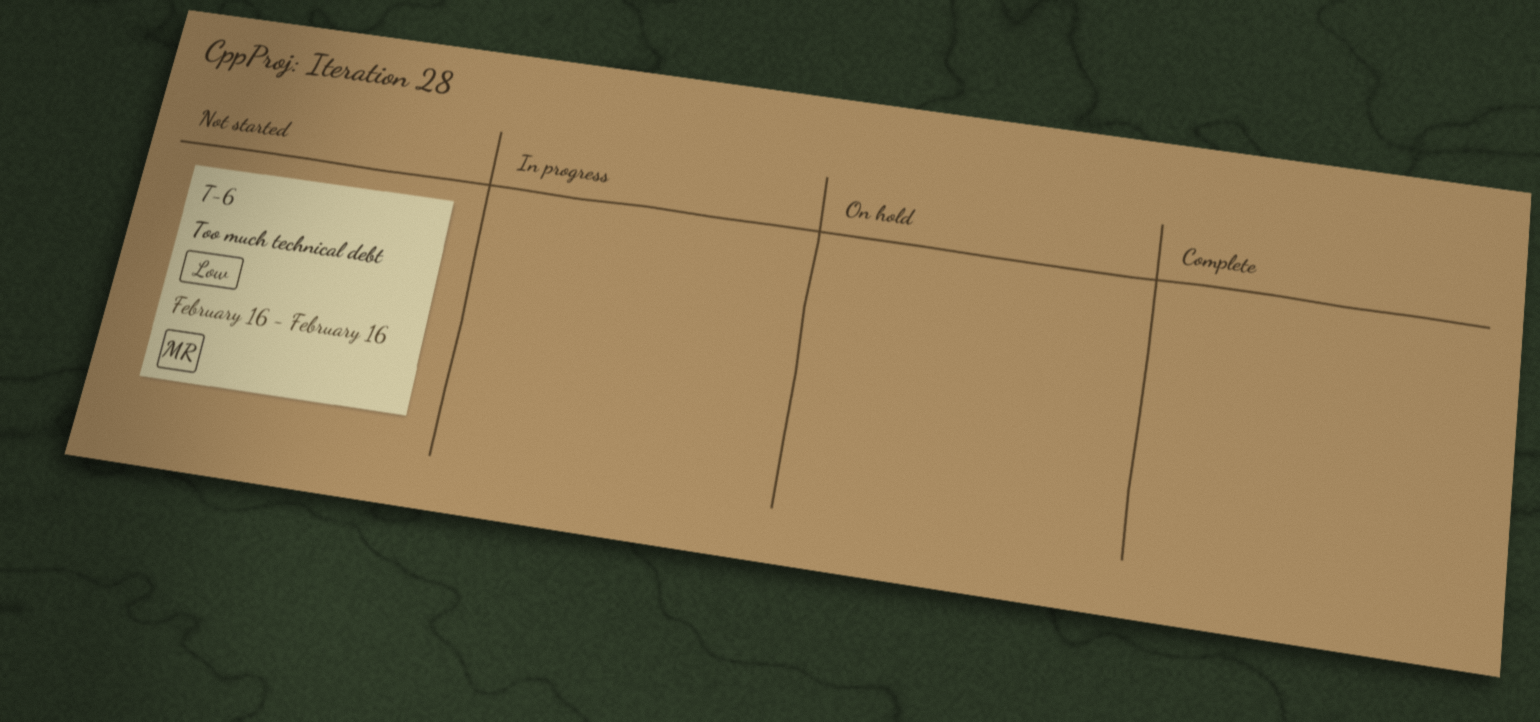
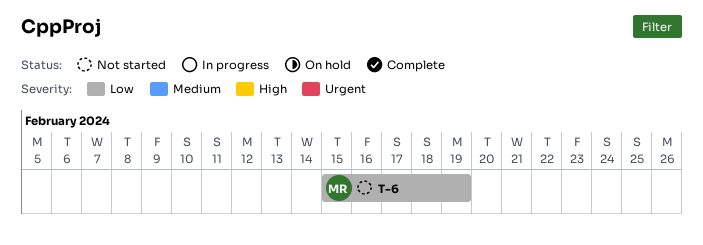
T-6, start: Feb 16 -> Feb 15
T-6, due: Feb 16 -> Feb 19

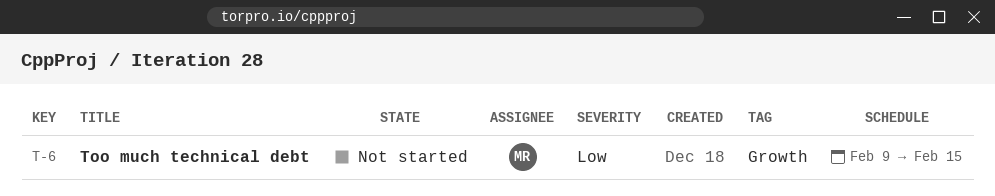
T-6, start: Feb 15 -> Feb 9
T-6, due: Feb 19 -> Feb 15

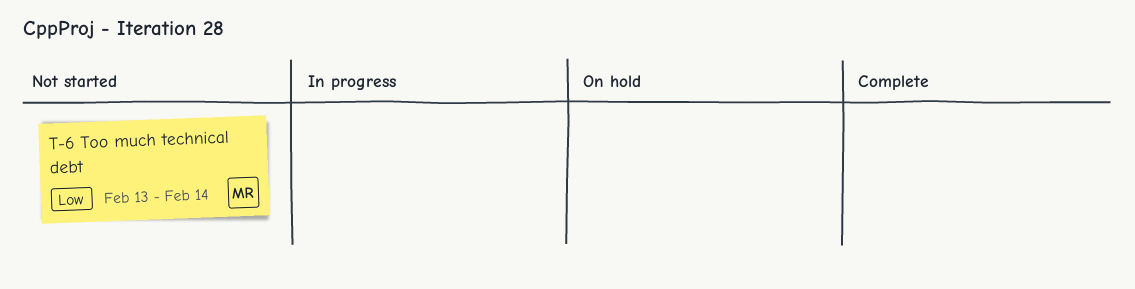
T-6, start: Feb 9 -> Feb 13
T-6, due: Feb 15 -> Feb 14

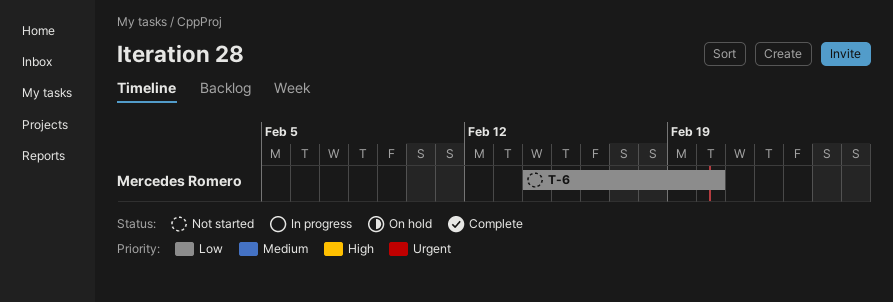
T-6, start: Feb 13 -> Feb 14
T-6, due: Feb 14 -> Feb 20

